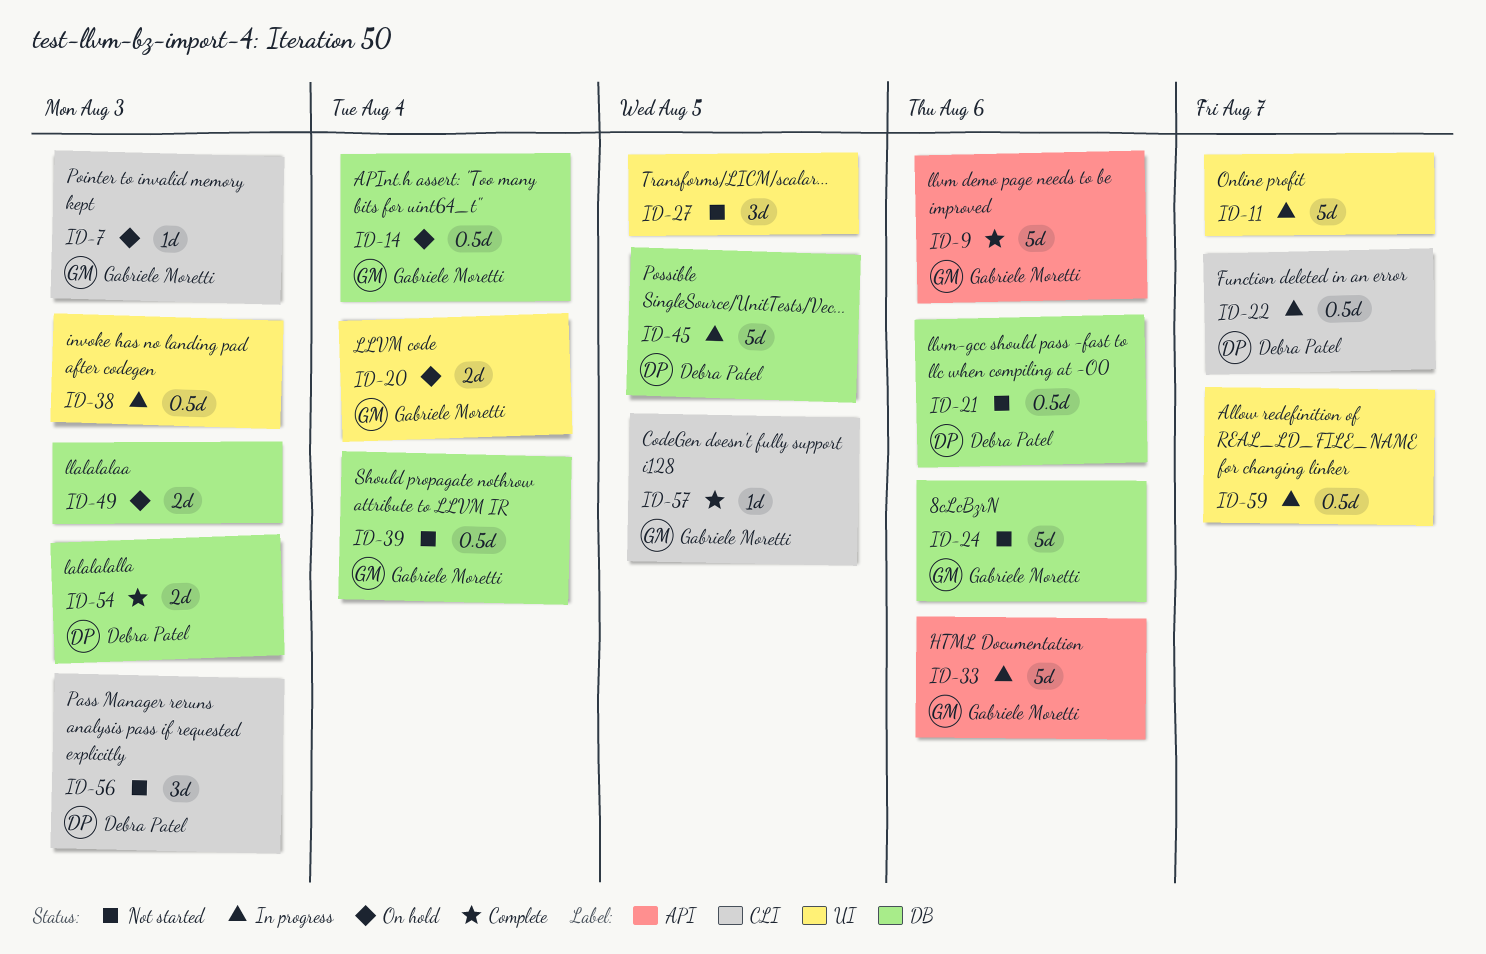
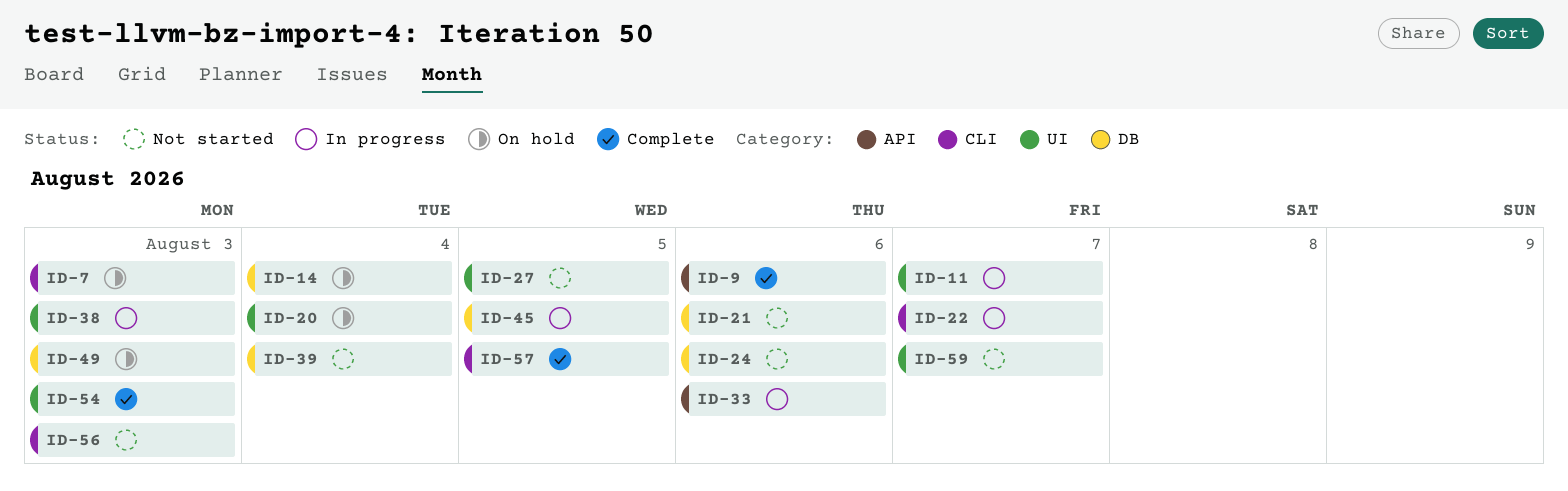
ID-54, label: DB -> UI
ID-59, status: In progress -> Not started

